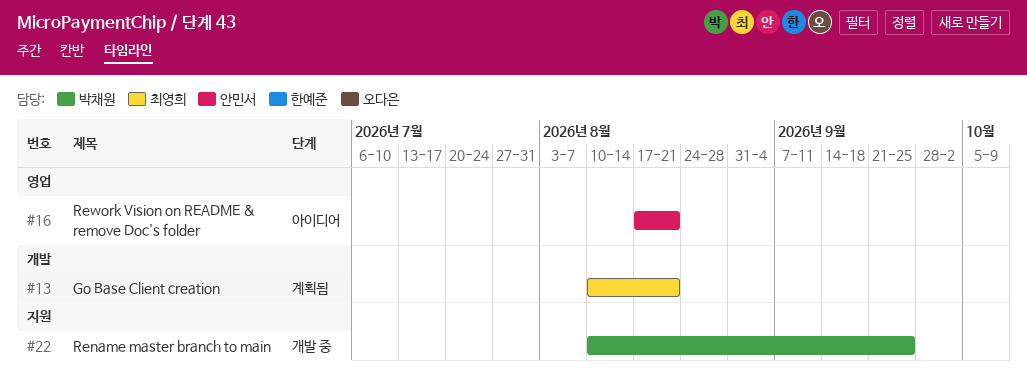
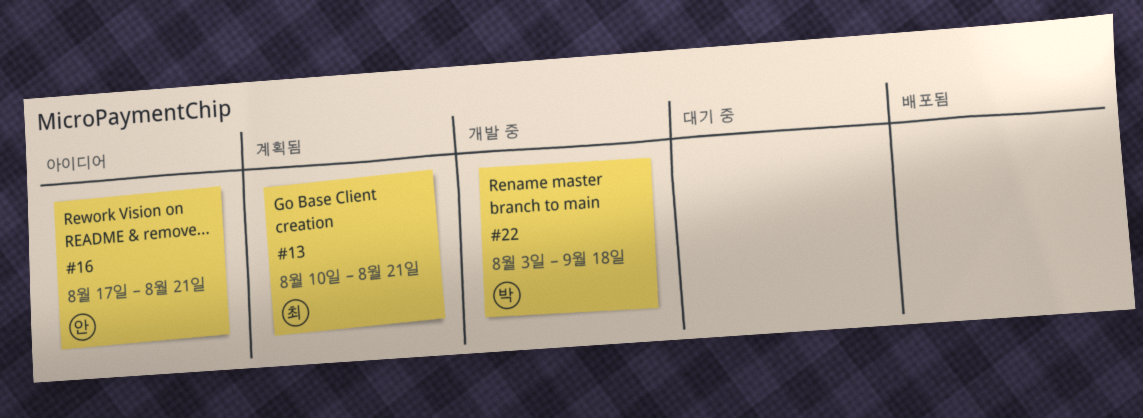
#22, start: Aug 10 -> Aug 3
#22, due: Sep 25 -> Sep 18

